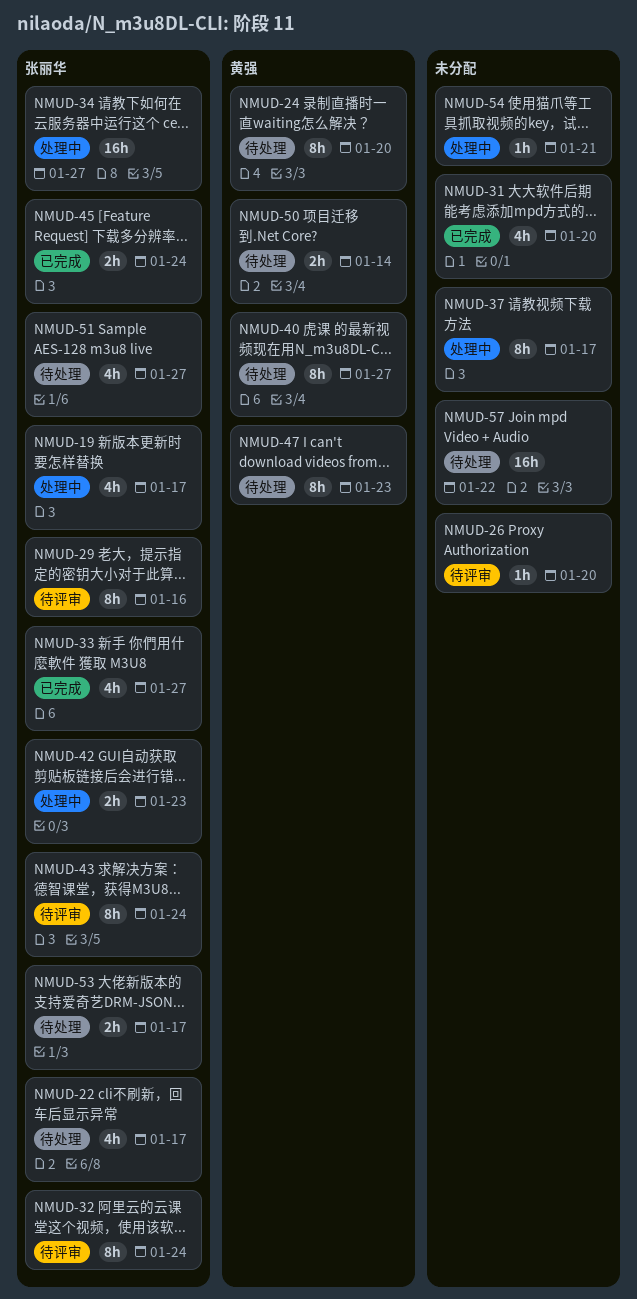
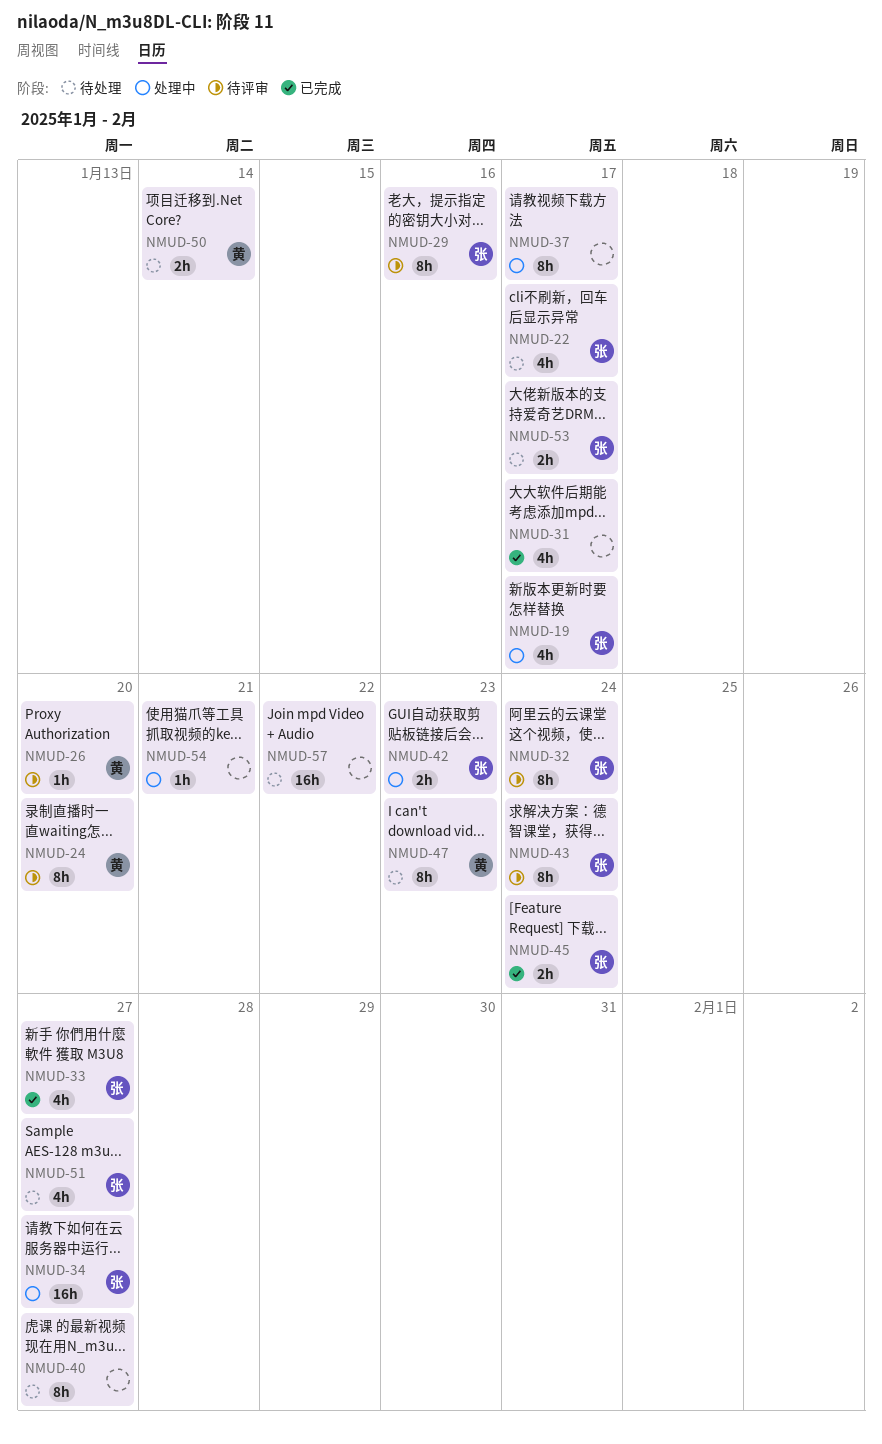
NMUD-24, status: 待处理 -> 待评审
NMUD-26, owner: none -> 黄强
NMUD-31, due: Jan 20 -> Jan 17
NMUD-40, owner: 黄强 -> none

